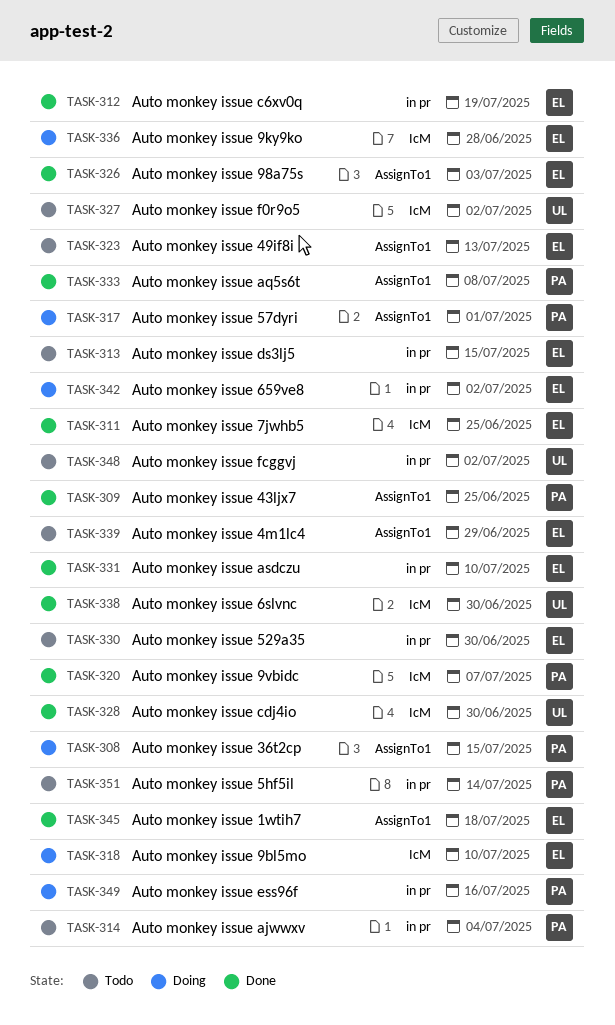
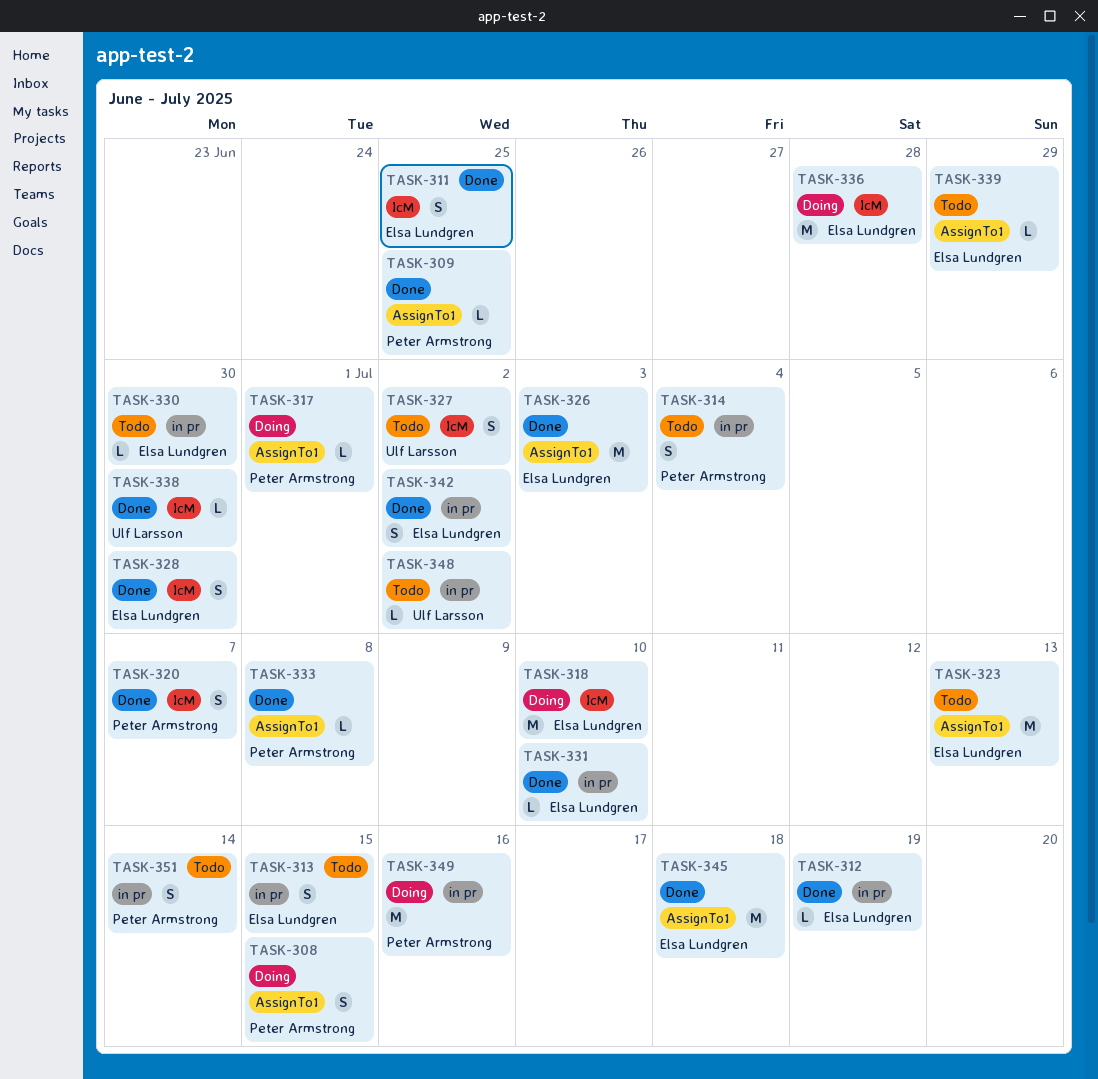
TASK-328, owner: Ulf Larsson -> Elsa Lundgren
TASK-342, status: Doing -> Done

